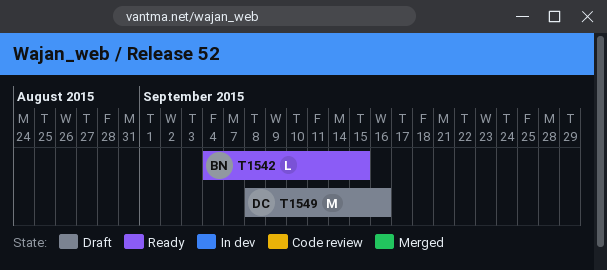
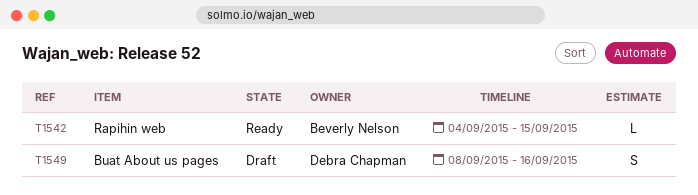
T1549, estimate: M -> S

